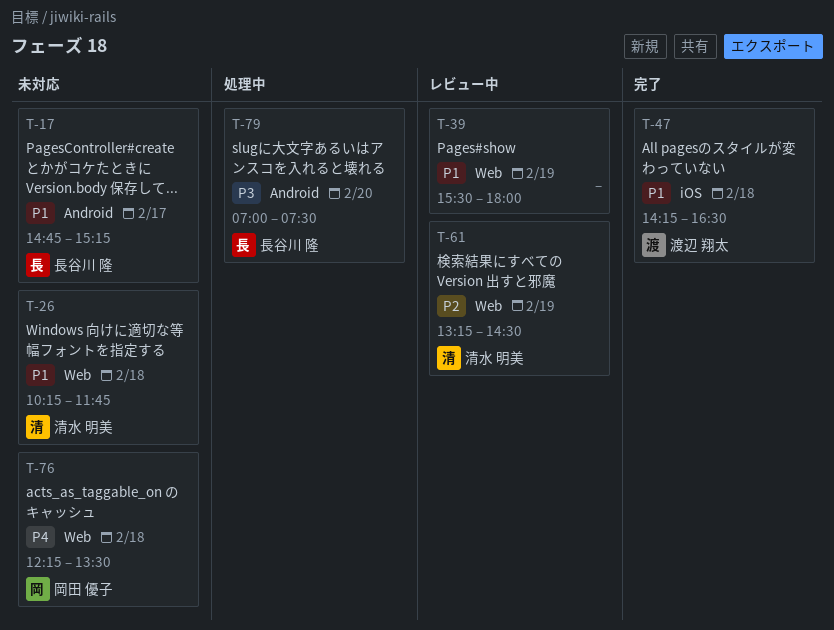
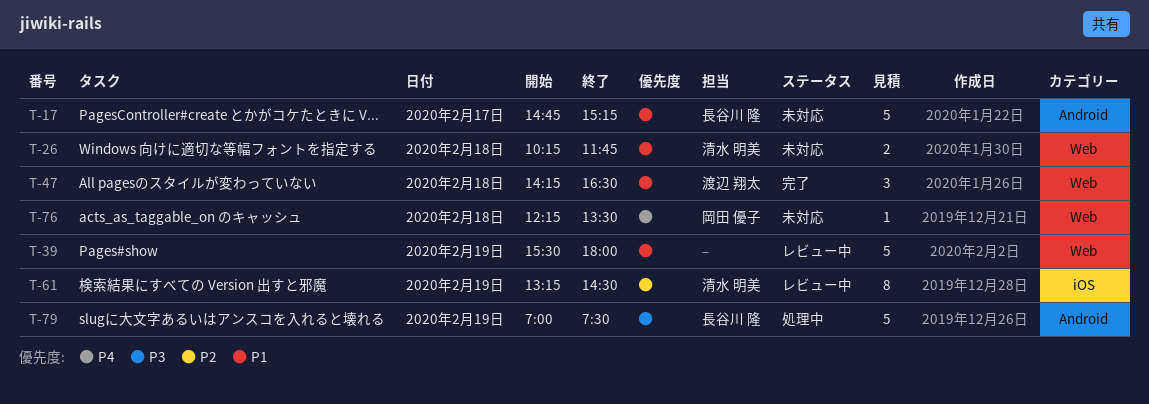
T-47, label: iOS -> Web
T-61, label: Web -> iOS
T-79, day: Feb 20 -> Feb 19

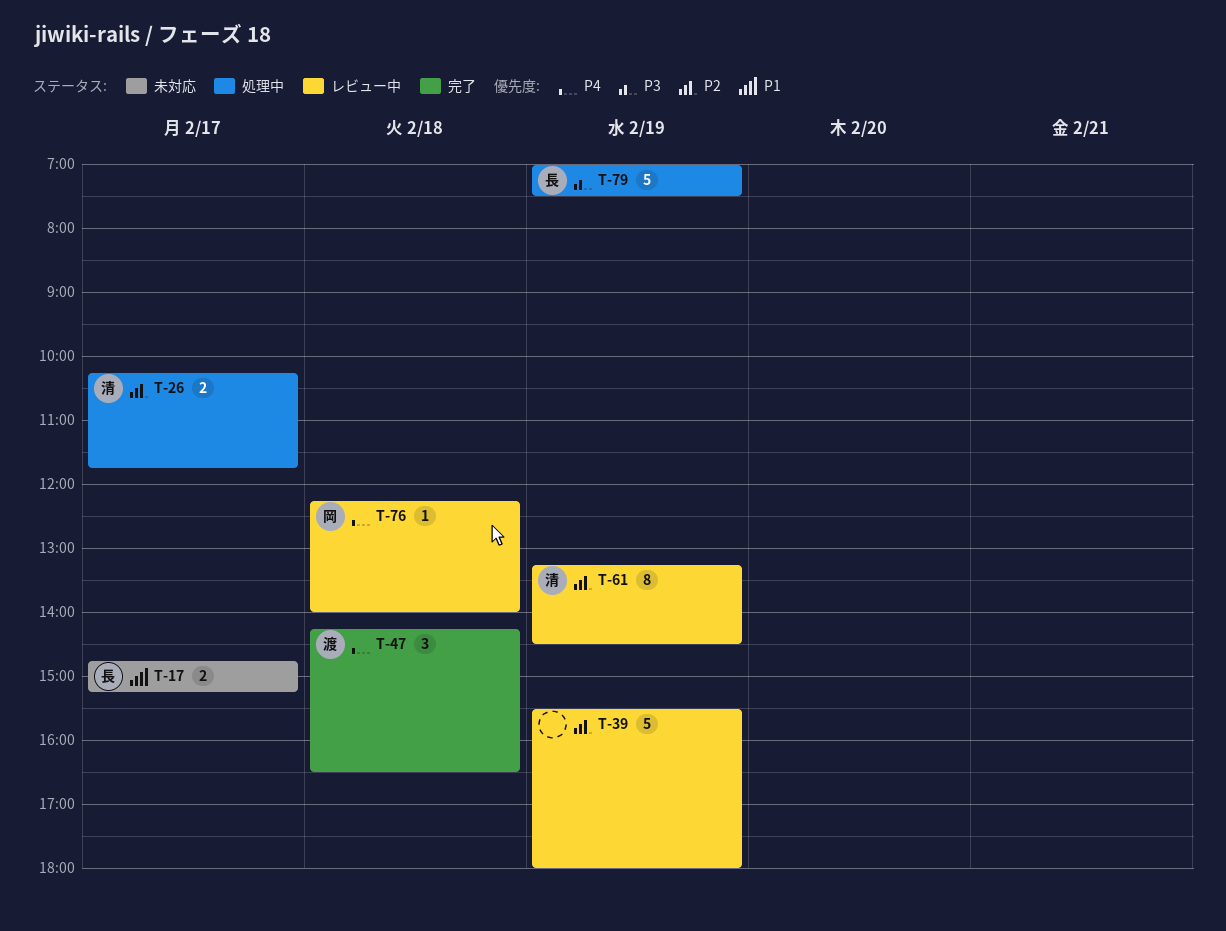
T-17, estimate: 5 -> 2
T-26, status: 未対応 -> 処理中
T-26, priority: P1 -> P2
T-26, day: Feb 18 -> Feb 17
T-39, priority: P1 -> P2
T-47, priority: P1 -> P4
T-76, status: 未対応 -> レビュー中
T-76, ends: 13:30 -> 14:00

